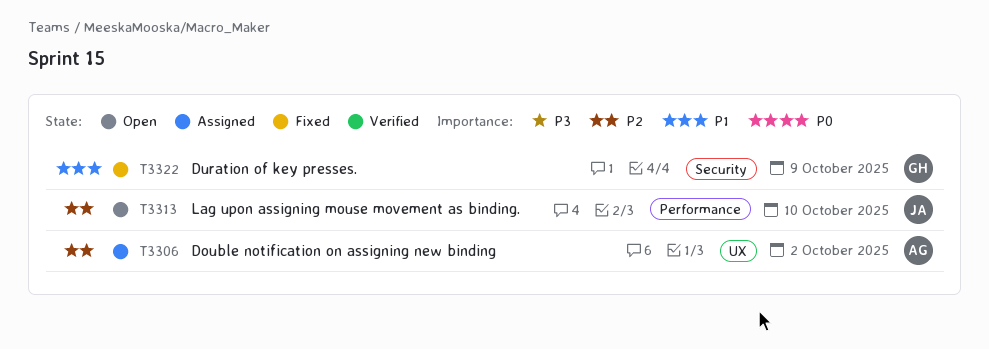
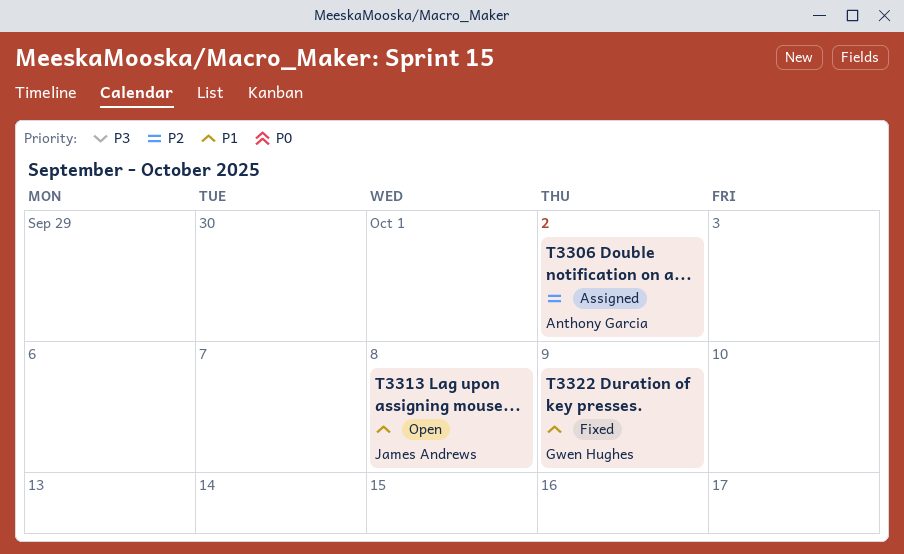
T3313, priority: P2 -> P1
T3313, due: Oct 10 -> Oct 8

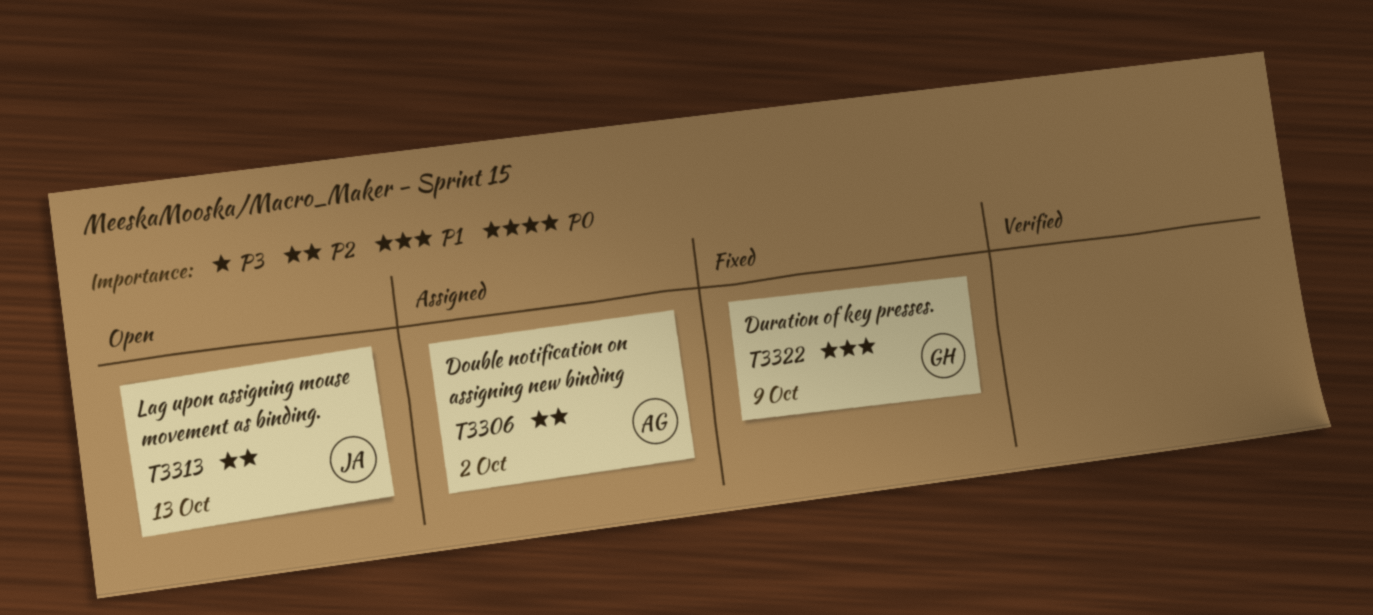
T3313, priority: P1 -> P2
T3313, due: Oct 8 -> Oct 13

